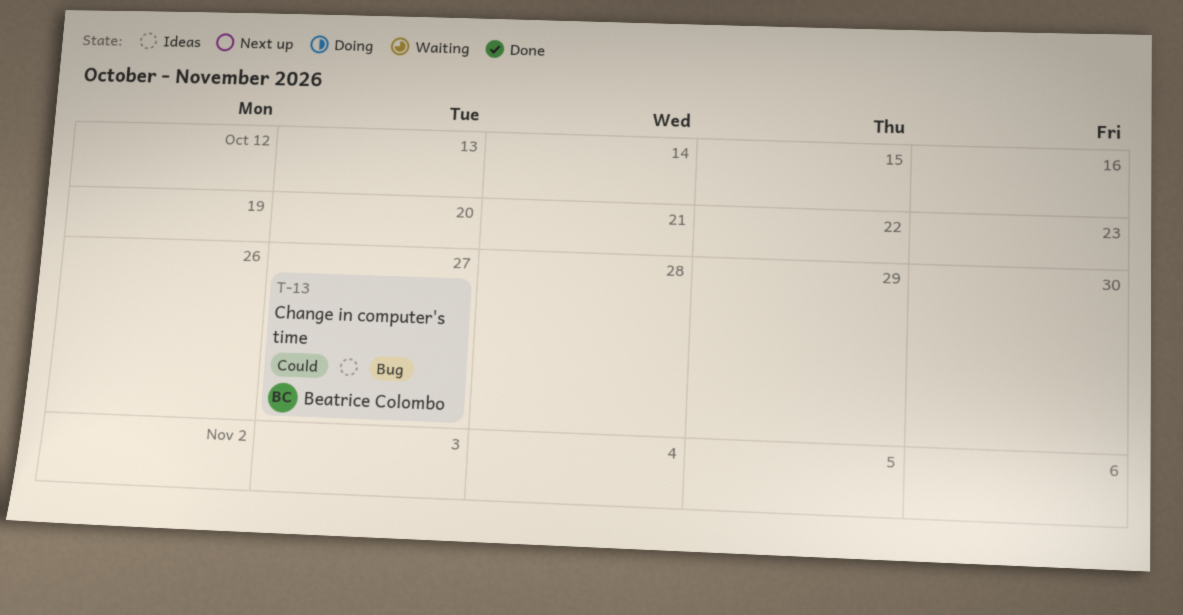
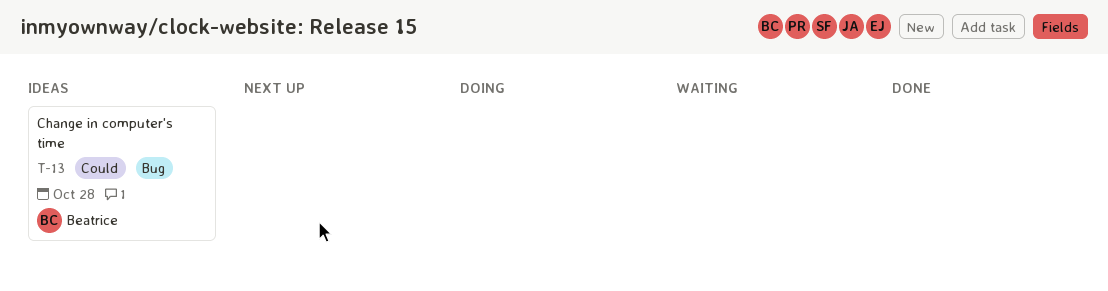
T-13, due: Oct 27 -> Oct 28

